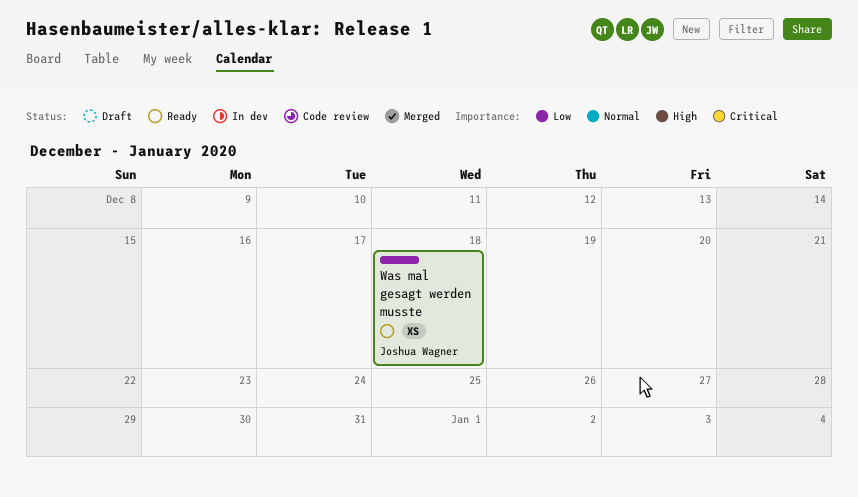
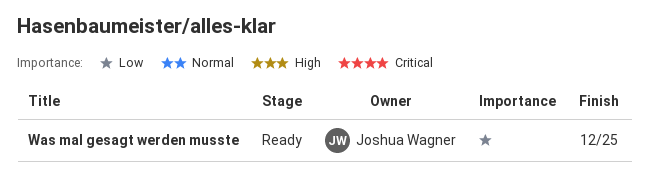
Was mal gesagt werden musste, due: Dec 18 -> Dec 25

